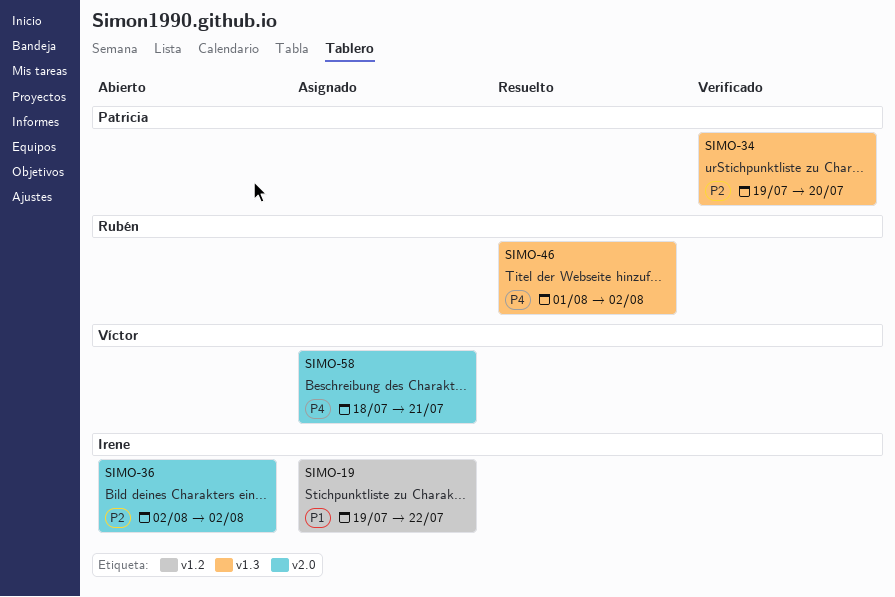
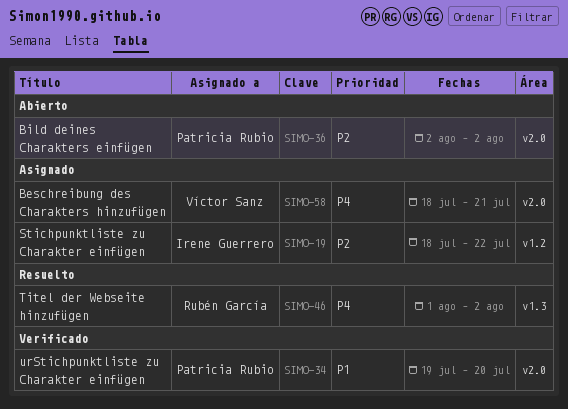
SIMO-19, priority: P1 -> P2
SIMO-19, start: Jul 19 -> Jul 18
SIMO-34, priority: P2 -> P1
SIMO-34, label: v1.3 -> v2.0
SIMO-36, owner: Irene Guerrero -> Patricia Rubio

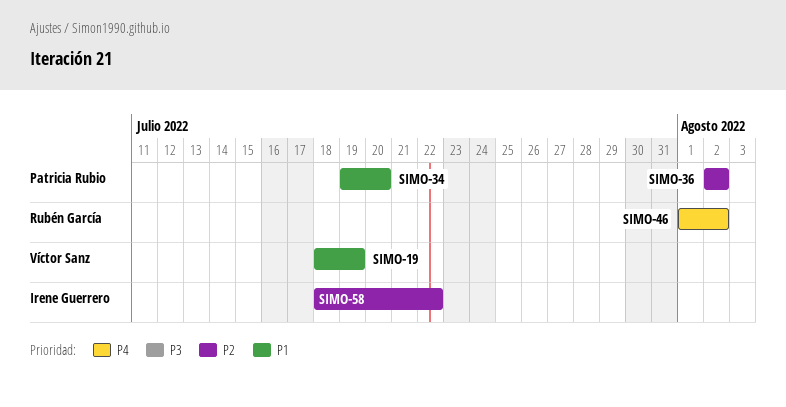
SIMO-19, owner: Irene Guerrero -> Víctor Sanz
SIMO-19, priority: P2 -> P1
SIMO-19, due: Jul 22 -> Jul 19
SIMO-58, owner: Víctor Sanz -> Irene Guerrero
SIMO-58, priority: P4 -> P2
SIMO-58, due: Jul 21 -> Jul 22

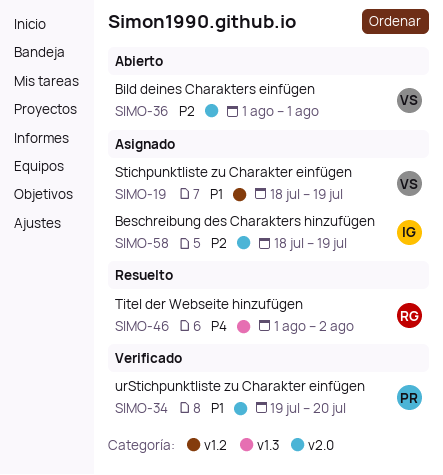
SIMO-36, owner: Patricia Rubio -> Víctor Sanz
SIMO-36, start: Aug 2 -> Aug 1
SIMO-36, due: Aug 2 -> Aug 1
SIMO-58, due: Jul 22 -> Jul 19

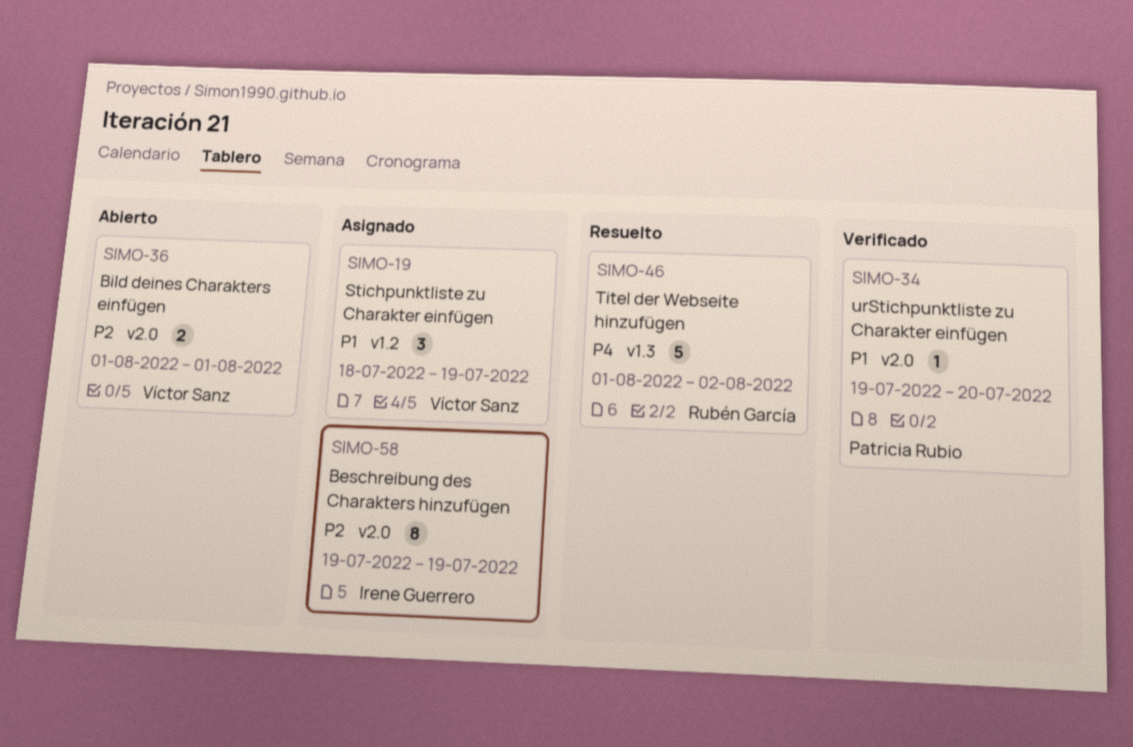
SIMO-58, start: Jul 18 -> Jul 19

